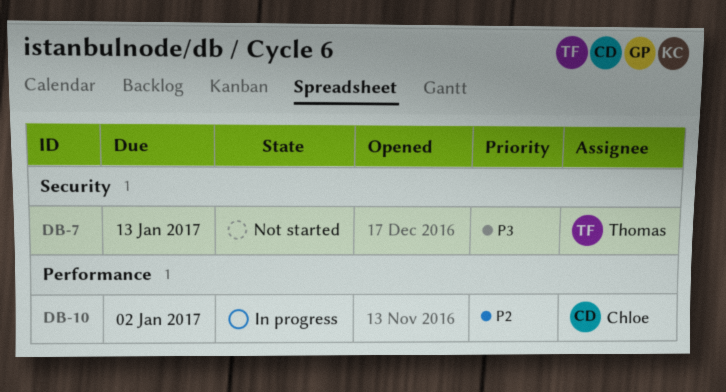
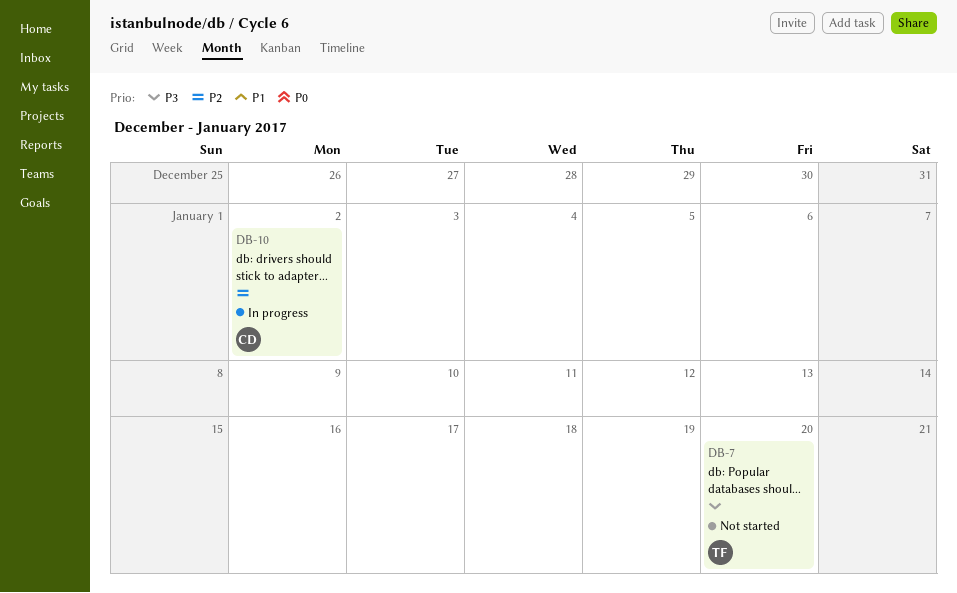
DB-7, due: Jan 13 -> Jan 20

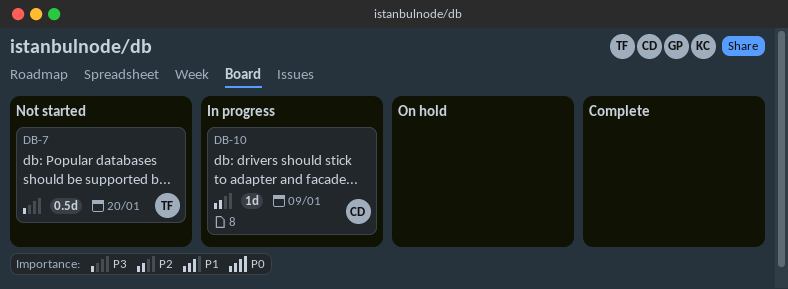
DB-10, due: Jan 2 -> Jan 9

